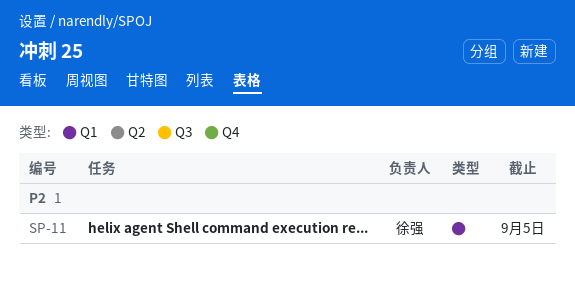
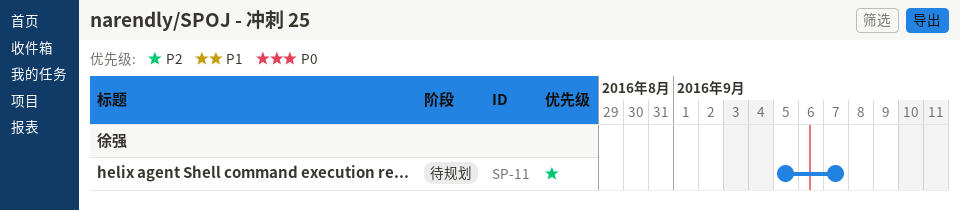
SP-11, due: Sep 5 -> Sep 7

